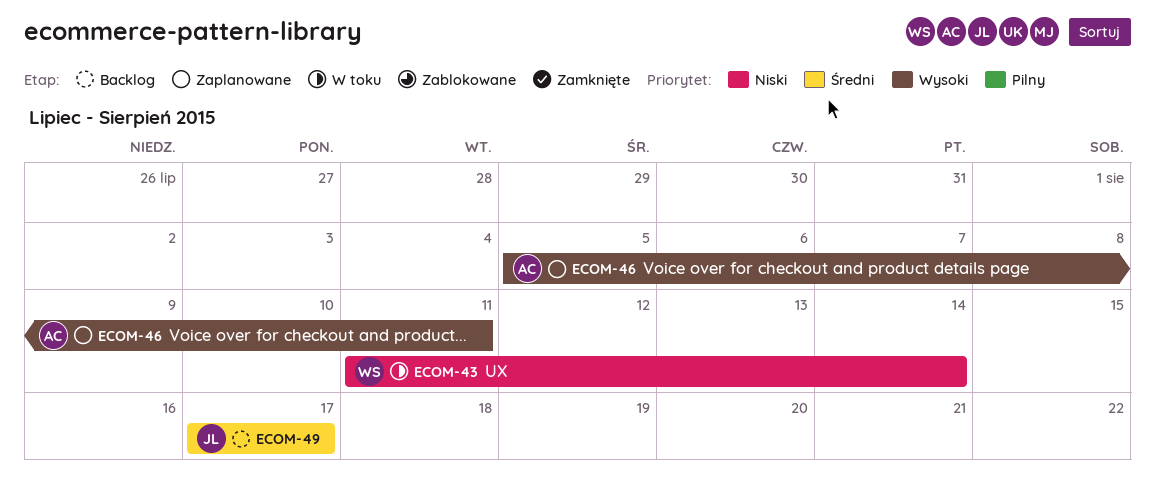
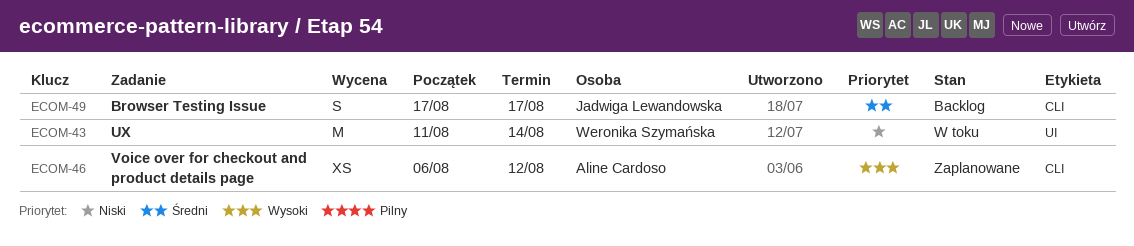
ECOM-46, start: Aug 5 -> Aug 6
ECOM-46, due: Aug 11 -> Aug 12

